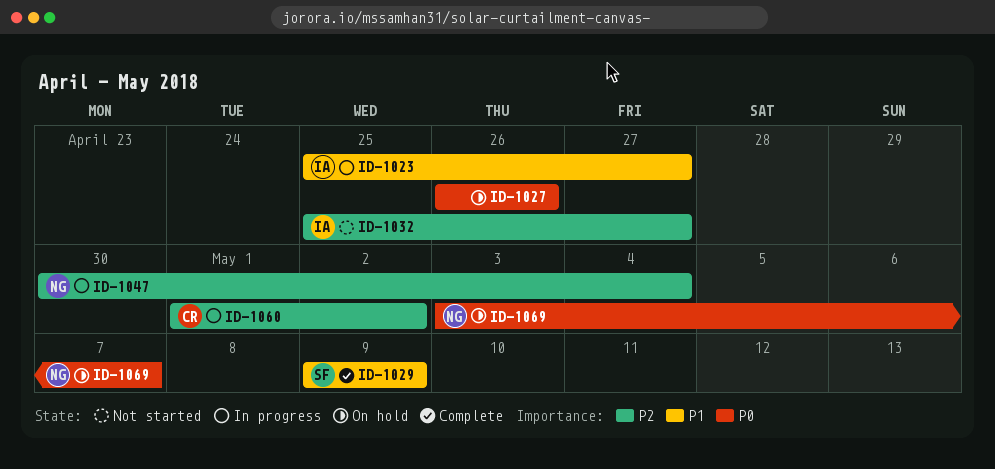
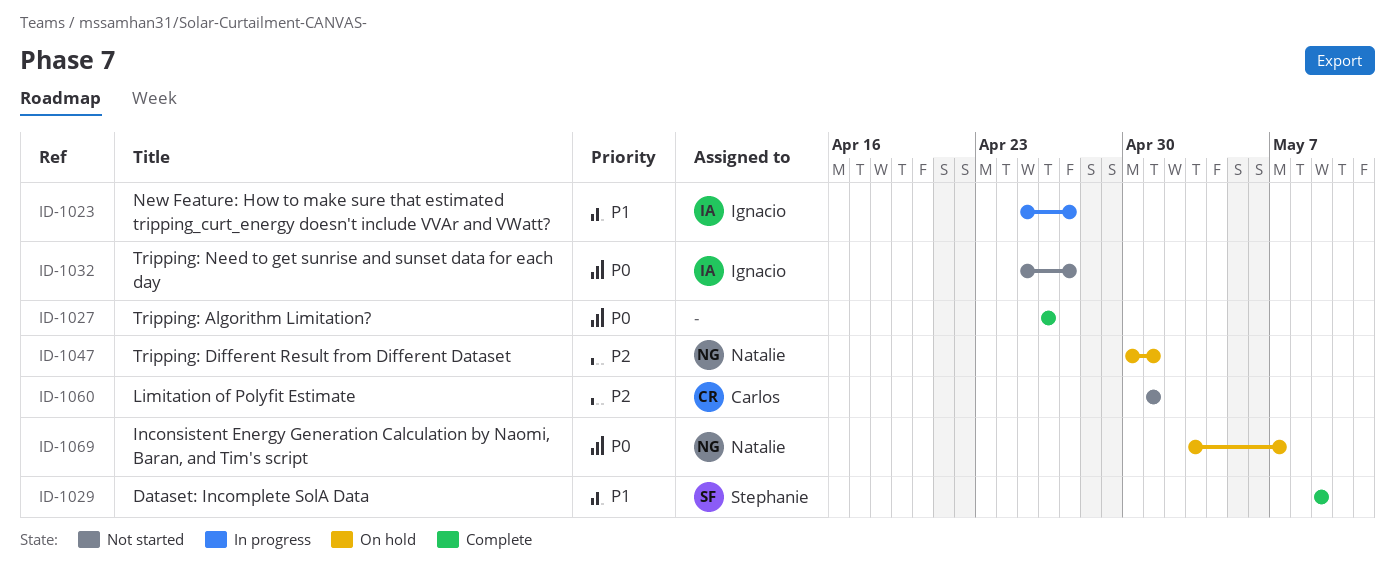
ID-1027, status: On hold -> Complete
ID-1032, priority: P2 -> P0
ID-1047, status: In progress -> On hold
ID-1047, due: May 4 -> May 1
ID-1060, status: In progress -> Not started
ID-1060, due: May 2 -> May 1

